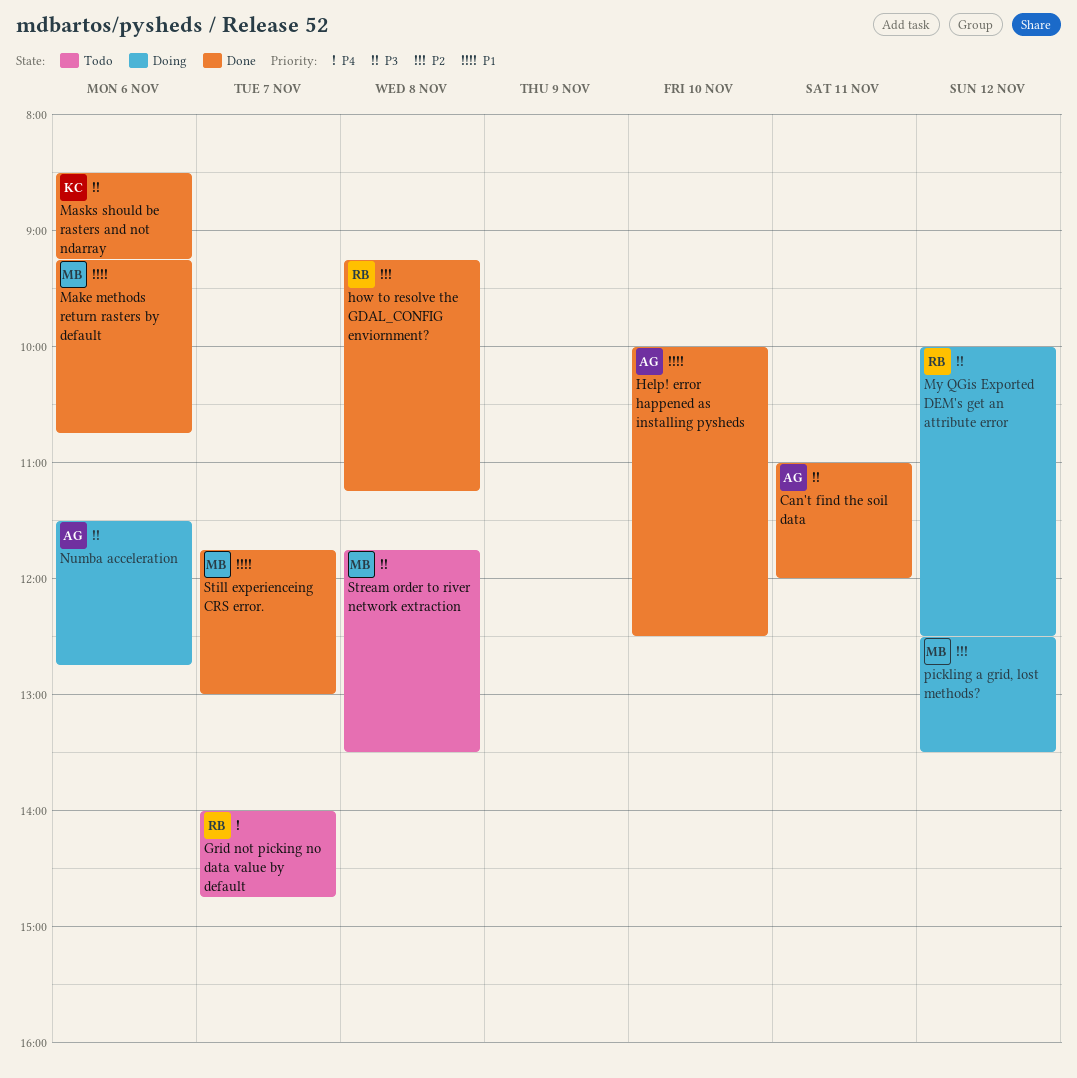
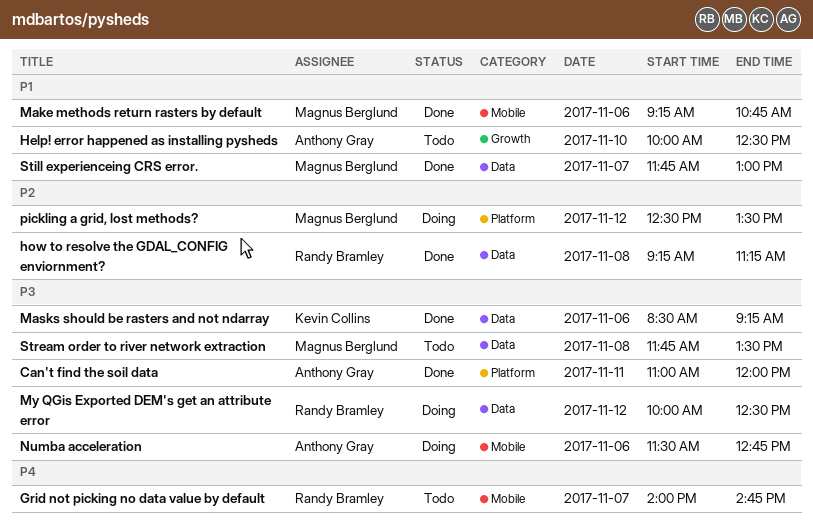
Help! error happened as installing pysheds, status: Done -> Todo

